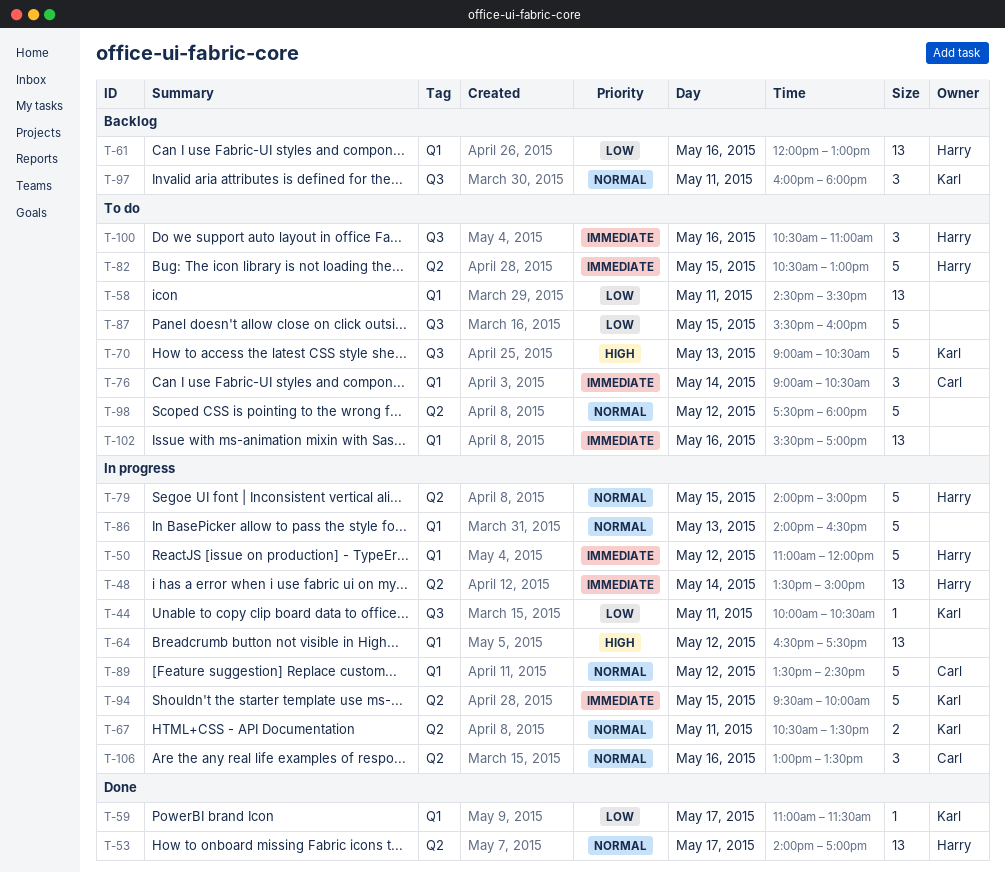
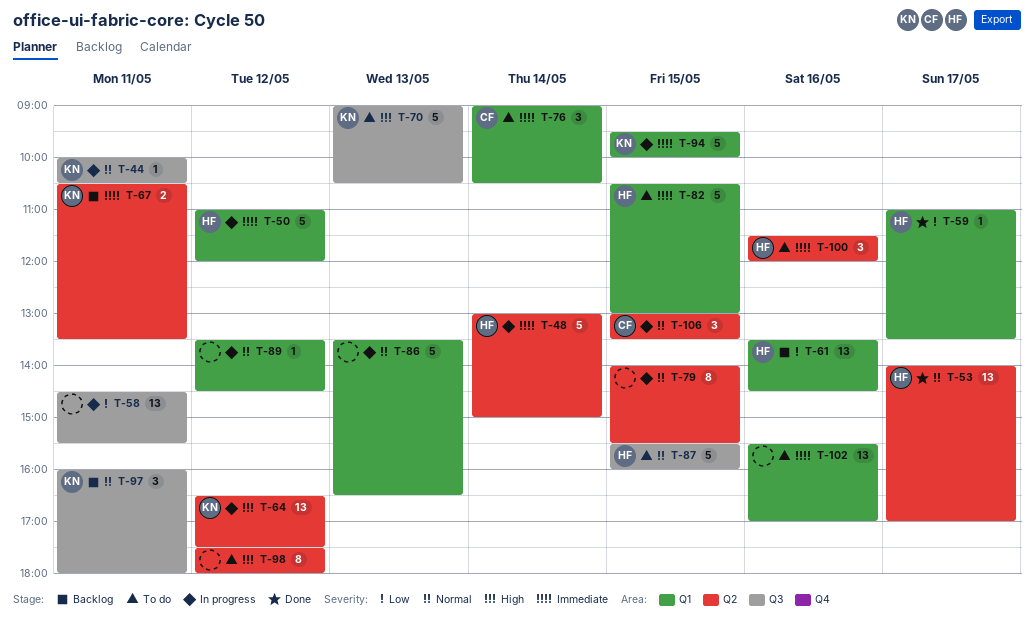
T-44, priority: Low -> Normal
T-48, estimate: 13 -> 5
T-48, begins: 13:30 -> 13:00
T-58, status: To do -> In progress
T-58, label: Q1 -> Q3
T-59, owner: Karl -> Harry
T-59, ends: 11:30 -> 13:30
T-61, begins: 12:00 -> 13:30
T-61, ends: 13:00 -> 14:30
T-64, owner: none -> Karl
T-64, label: Q1 -> Q2
T-67, status: In progress -> Backlog
T-67, priority: Normal -> Immediate
T-79, owner: Harry -> none
T-79, estimate: 5 -> 8
T-79, ends: 15:00 -> 15:30
T-82, label: Q2 -> Q1
T-86, begins: 14:00 -> 13:30
T-87, owner: none -> Harry
T-87, priority: Low -> Normal
T-89, owner: Carl -> none
T-89, estimate: 5 -> 1
T-94, label: Q2 -> Q1
T-98, priority: Normal -> High
T-98, estimate: 5 -> 8
T-100, label: Q3 -> Q2
T-100, begins: 10:30 -> 11:30
T-100, ends: 11:00 -> 12:00
T-106, day: May 16 -> May 15

